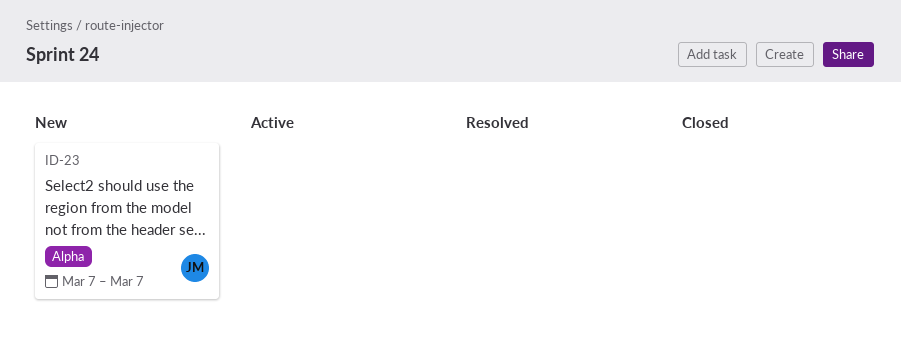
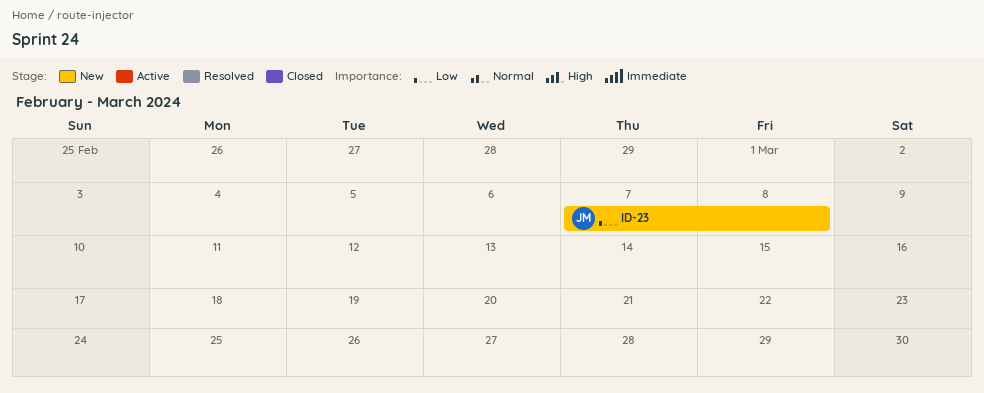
ID-23, due: Mar 7 -> Mar 8

